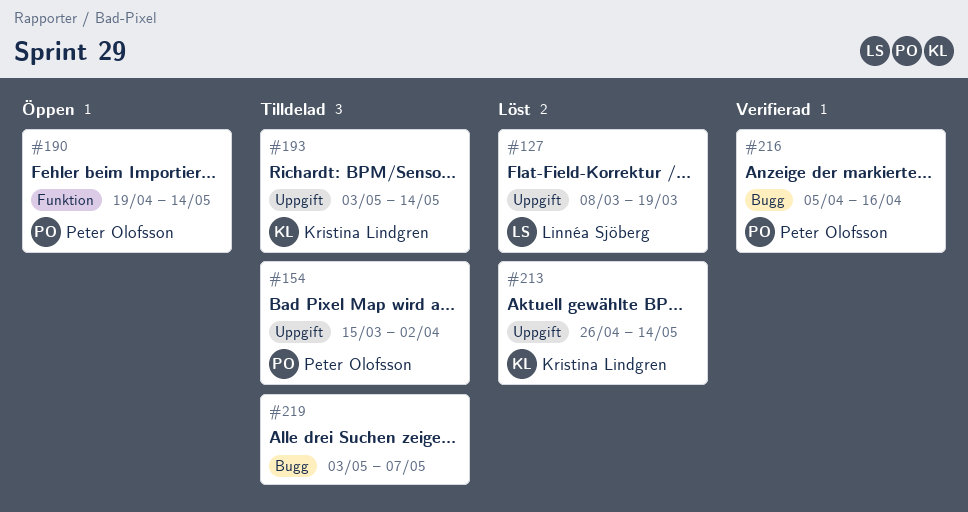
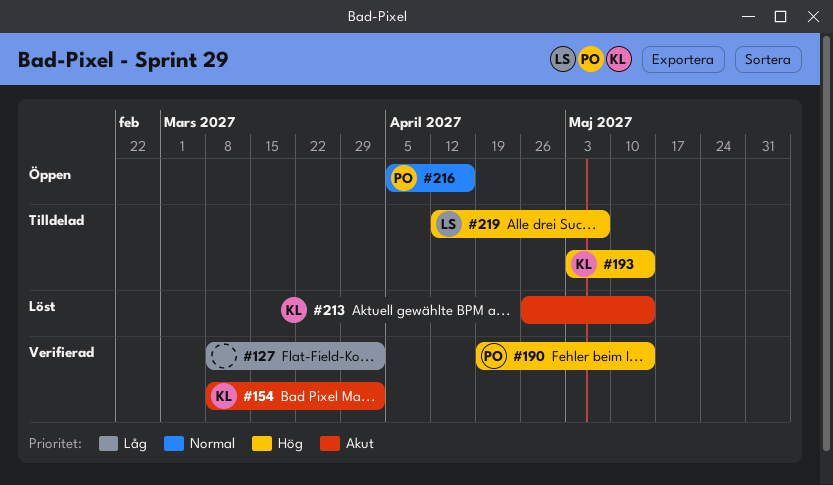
#127, status: Löst -> Verifierad
#127, owner: Linnéa Sjöberg -> none
#127, due: Mar 19 -> Apr 2
#154, status: Tilldelad -> Verifierad
#154, owner: Peter Olofsson -> Kristina Lindgren
#154, start: Mar 15 -> Mar 8
#190, status: Öppen -> Verifierad
#216, status: Verifierad -> Öppen
#219, owner: none -> Linnéa Sjöberg
#219, start: May 3 -> Apr 12

